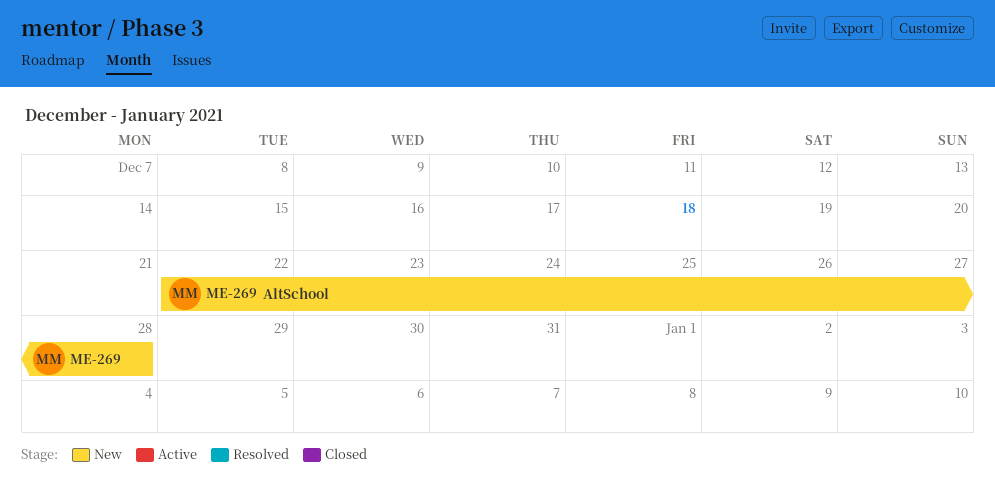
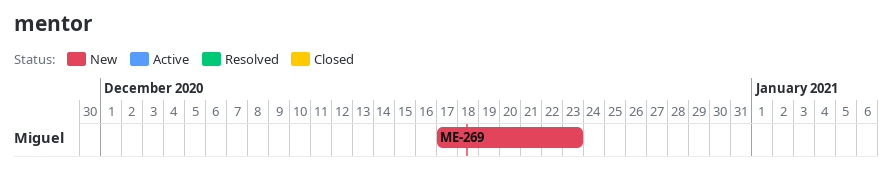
ME-269, start: Dec 22 -> Dec 17
ME-269, due: Dec 28 -> Dec 23

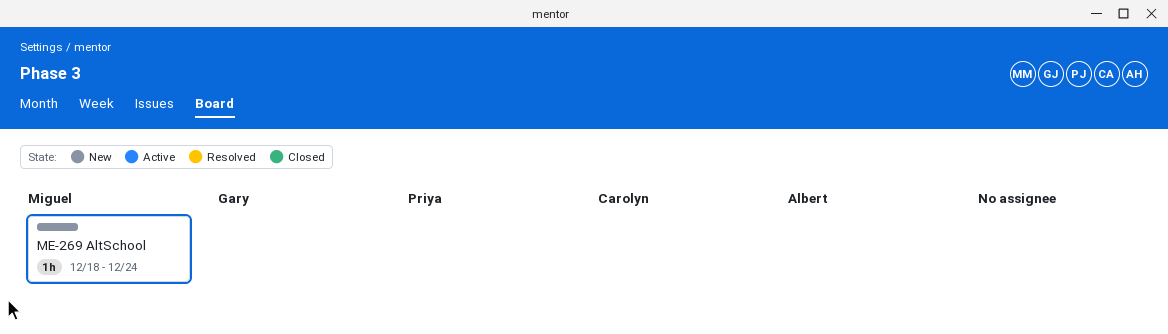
ME-269, start: Dec 17 -> Dec 18
ME-269, due: Dec 23 -> Dec 24

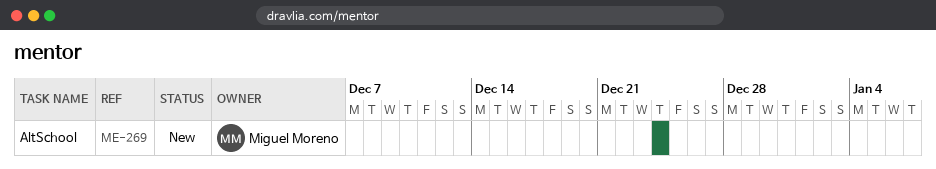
ME-269, start: Dec 18 -> Dec 24

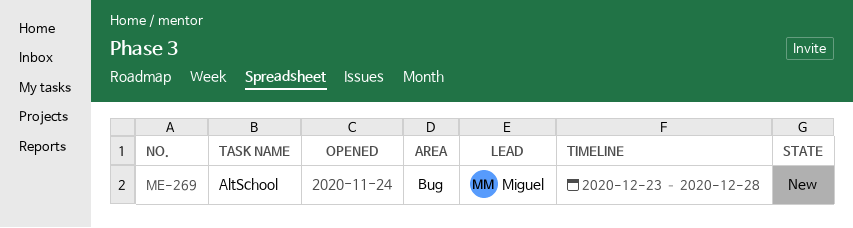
ME-269, start: Dec 24 -> Dec 23
ME-269, due: Dec 24 -> Dec 28

